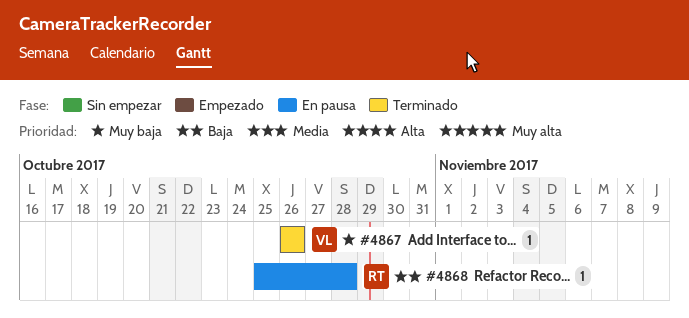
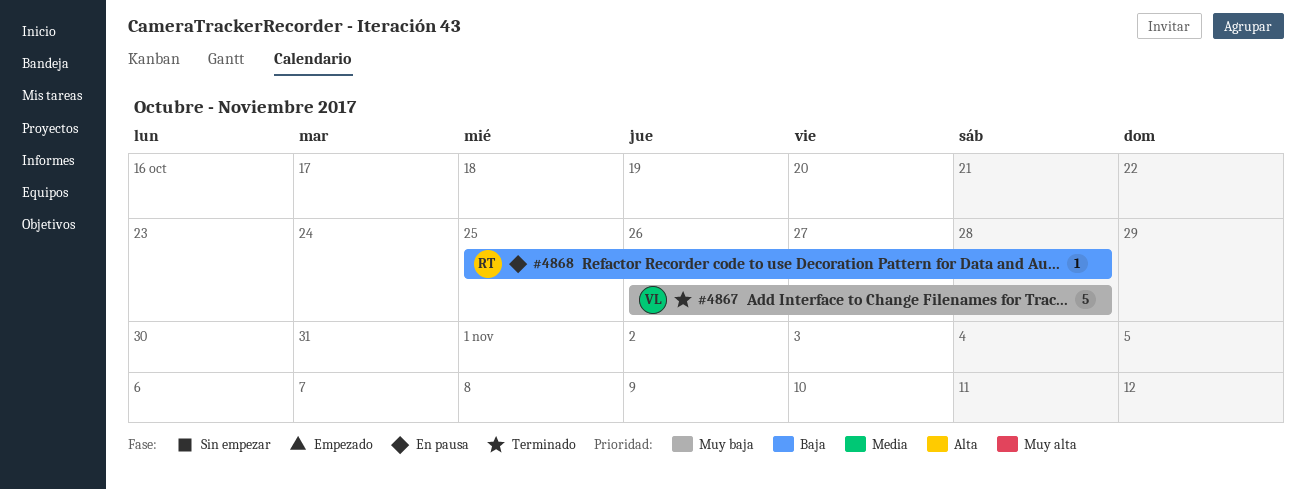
#4867, estimate: 1 -> 5
#4867, due: Oct 26 -> Oct 28

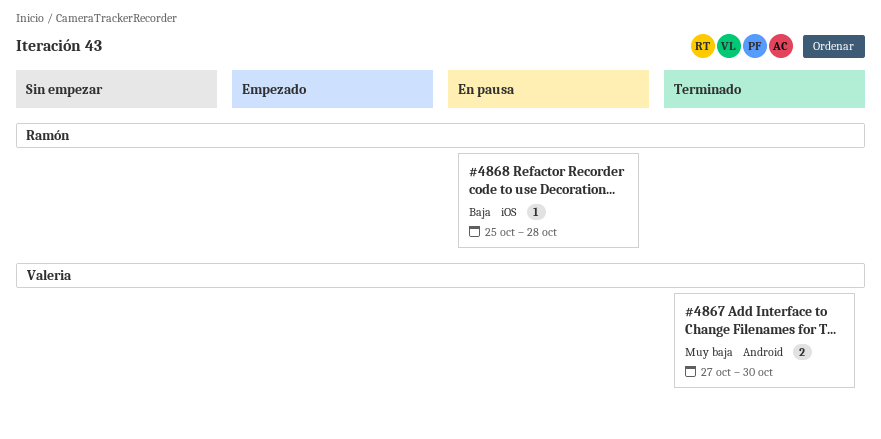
#4867, estimate: 5 -> 2
#4867, start: Oct 26 -> Oct 27
#4867, due: Oct 28 -> Oct 30

